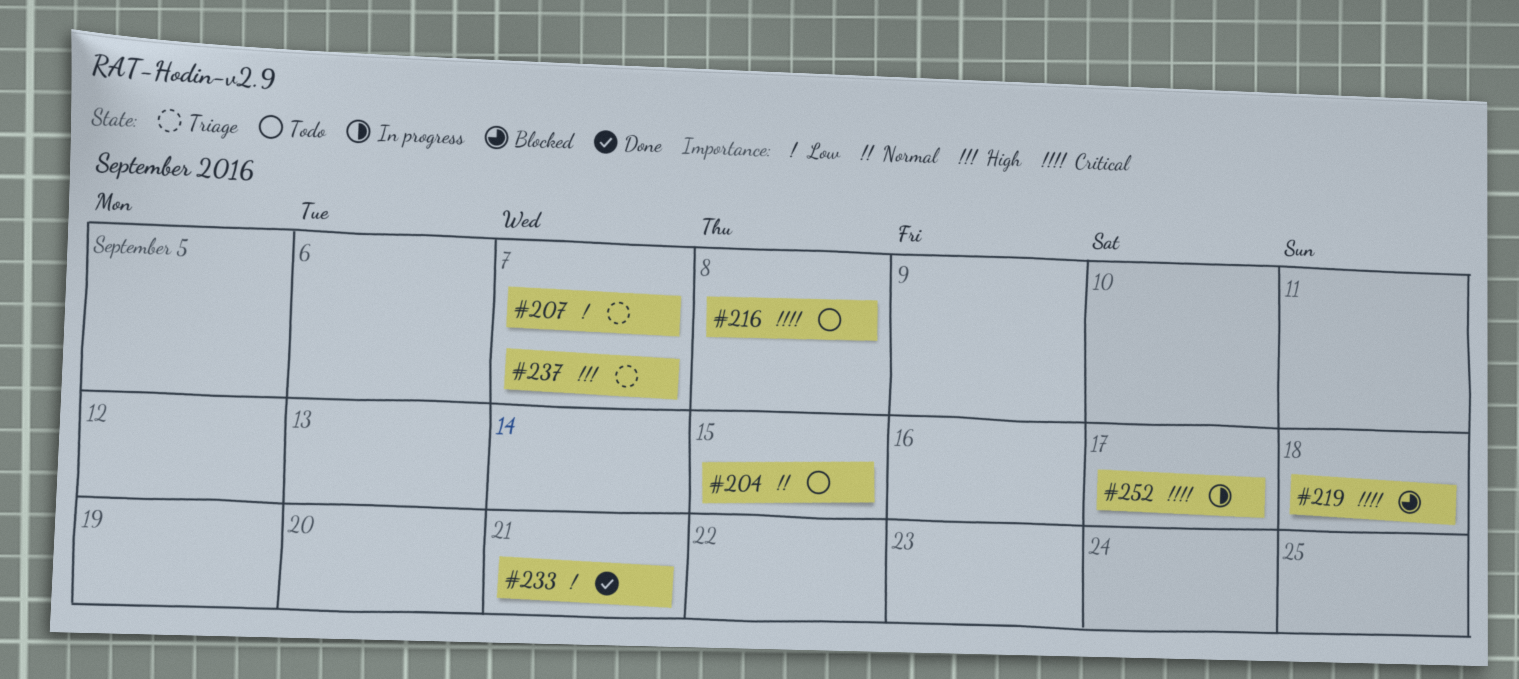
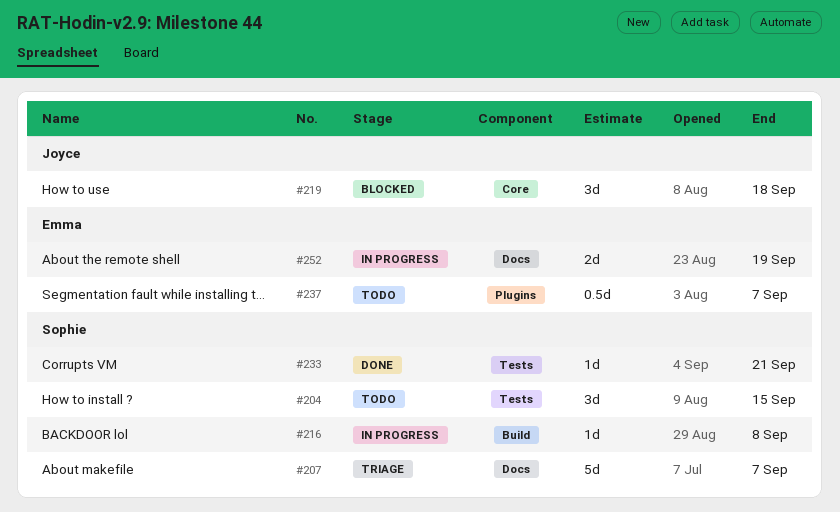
#216, status: Todo -> In progress
#237, status: Triage -> Todo
#252, due: Sep 17 -> Sep 19

